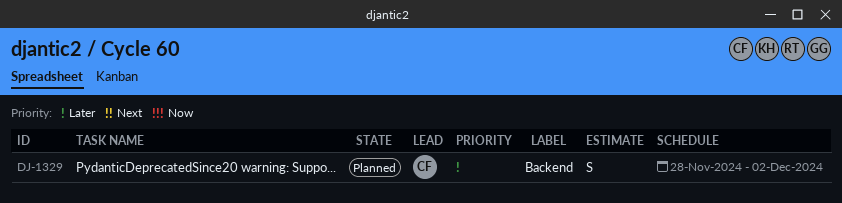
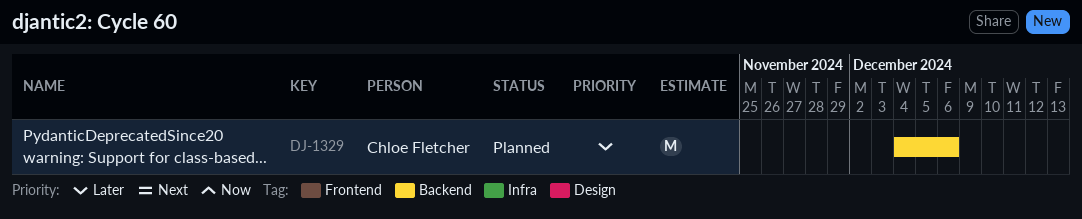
DJ-1329, estimate: S -> M
DJ-1329, start: Nov 28 -> Dec 4
DJ-1329, due: Dec 2 -> Dec 6

